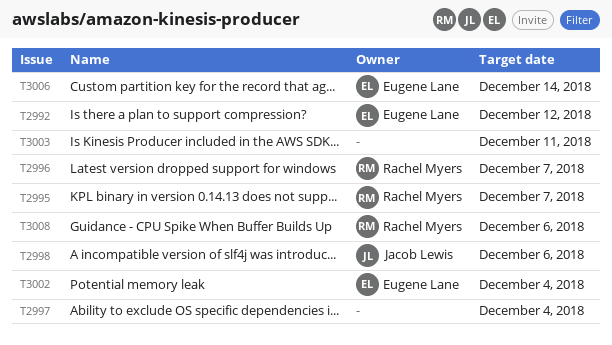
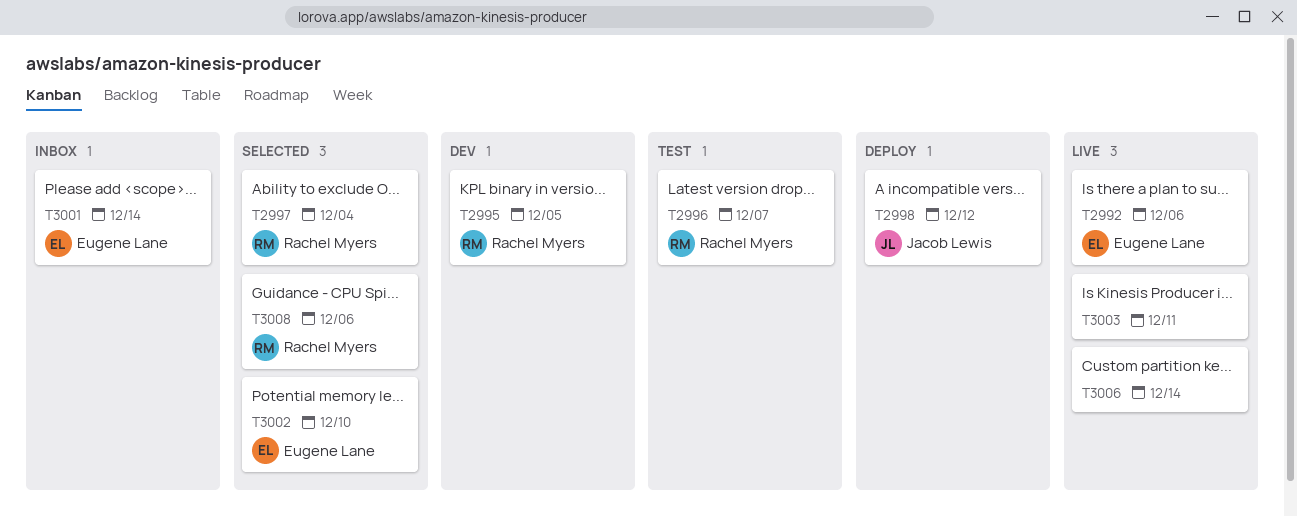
T2992, due: Dec 12 -> Dec 6
T2995, due: Dec 7 -> Dec 5
T2997, owner: none -> Rachel Myers
T2998, due: Dec 6 -> Dec 12
T3001: none -> present
T3002, due: Dec 4 -> Dec 10
T3006, owner: Eugene Lane -> none

